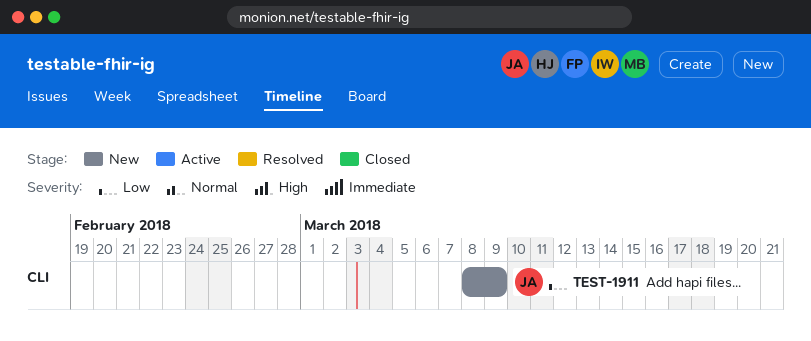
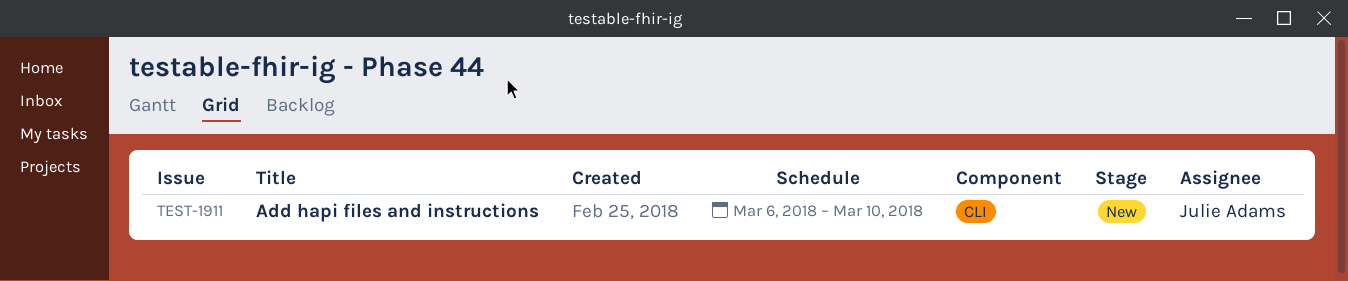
TEST-1911, start: Mar 8 -> Mar 6
TEST-1911, due: Mar 9 -> Mar 10

